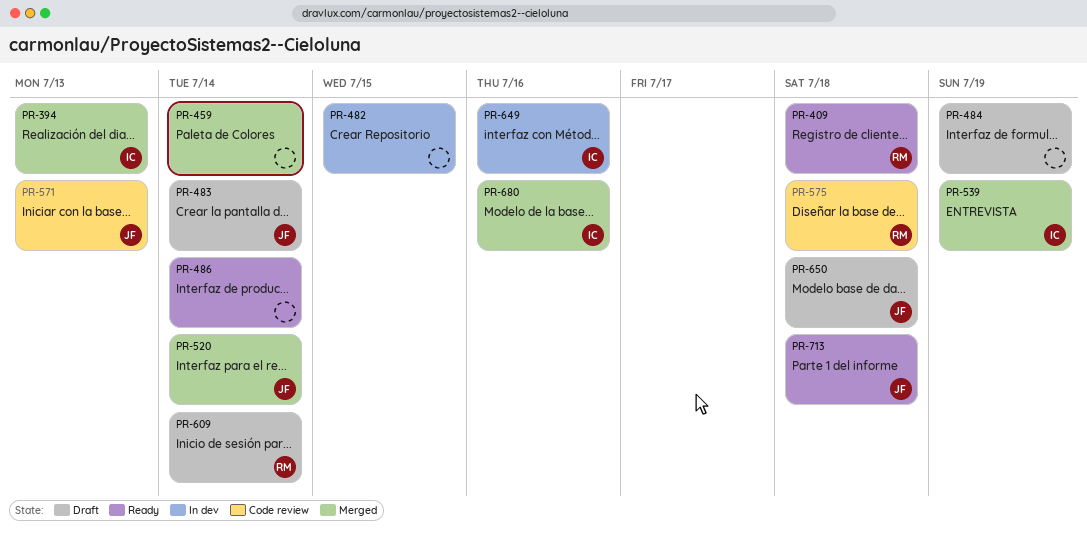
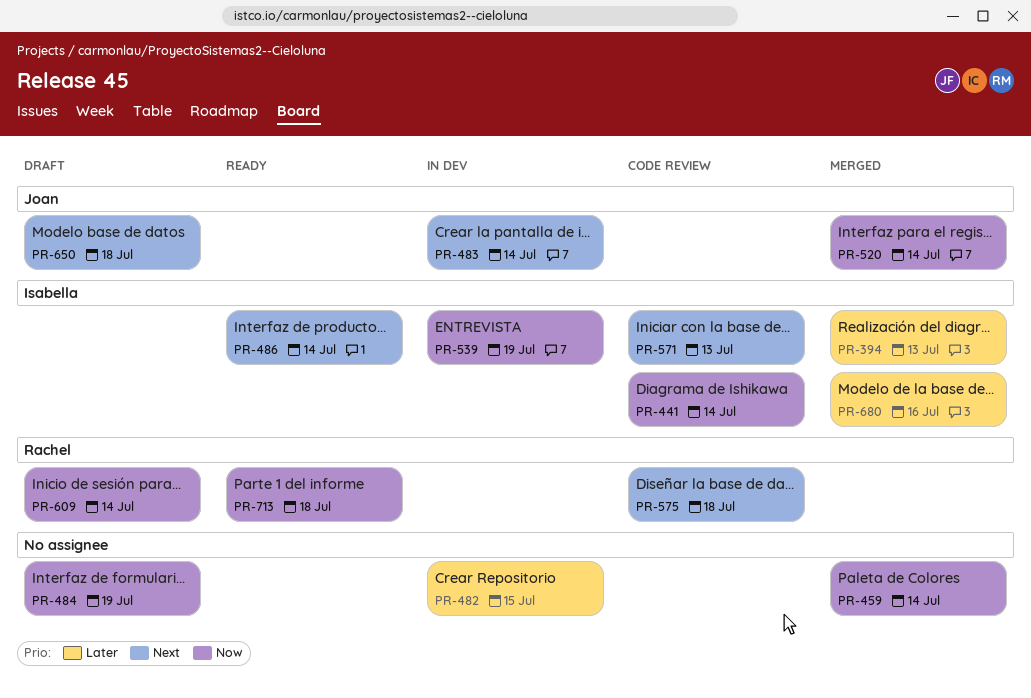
PR-409: present -> none
PR-441: none -> present
PR-483, status: Draft -> In dev
PR-486, owner: none -> Isabella
PR-539, status: Merged -> In dev
PR-571, owner: Joan -> Isabella
PR-649: present -> none
PR-713, owner: Joan -> Rachel

